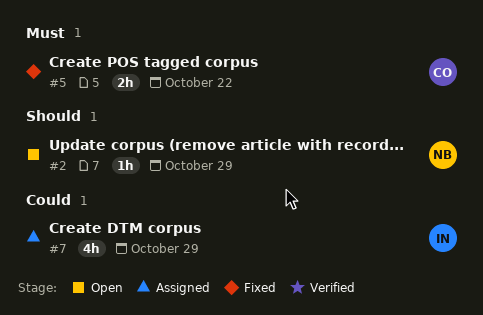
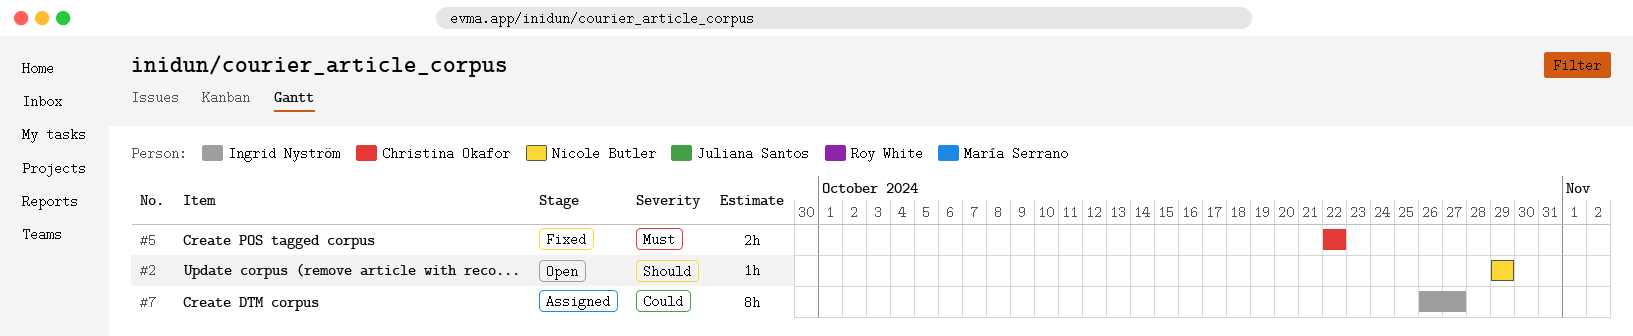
#7, estimate: 4h -> 8h
#7, due: Oct 29 -> Oct 27

